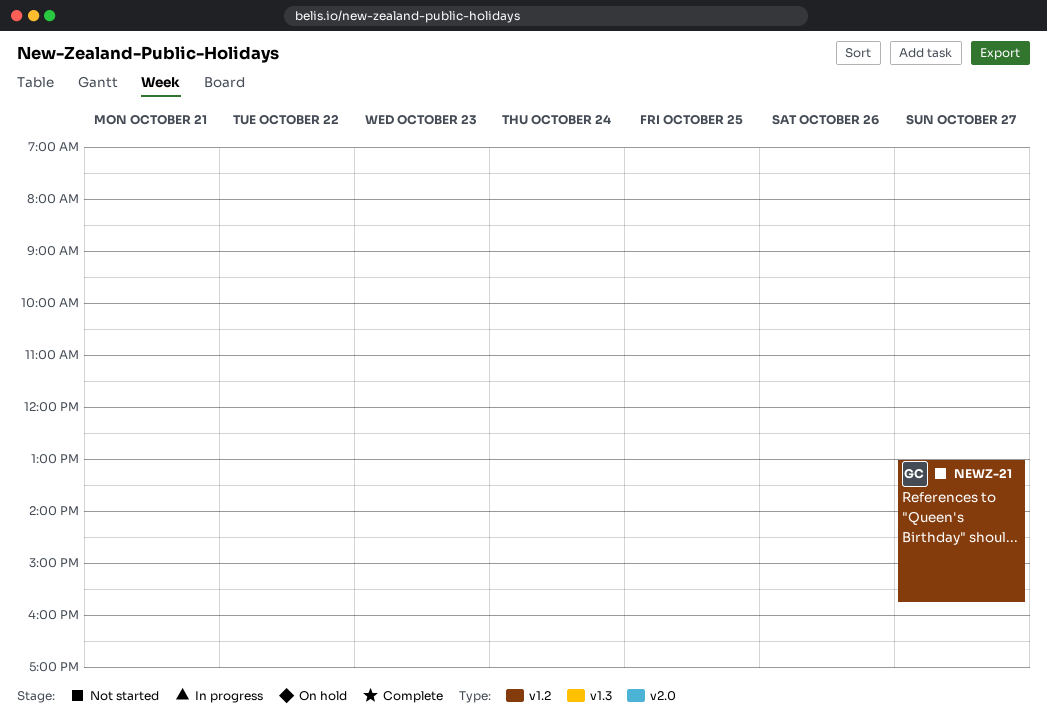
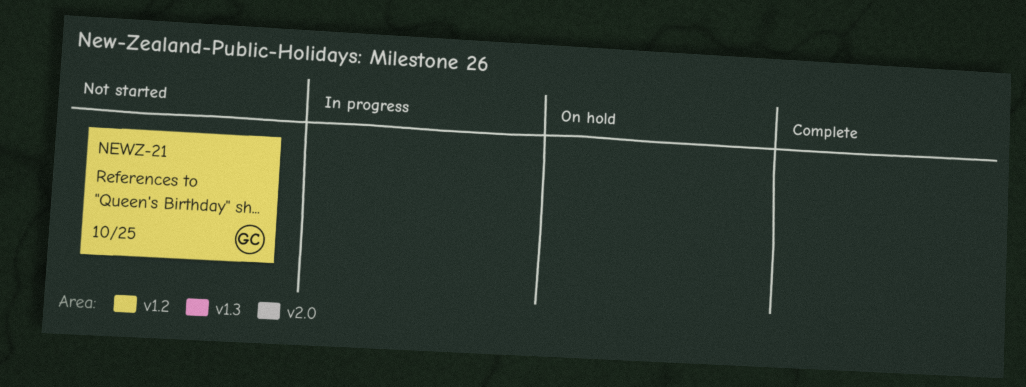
NEWZ-21, day: Oct 27 -> Oct 25

